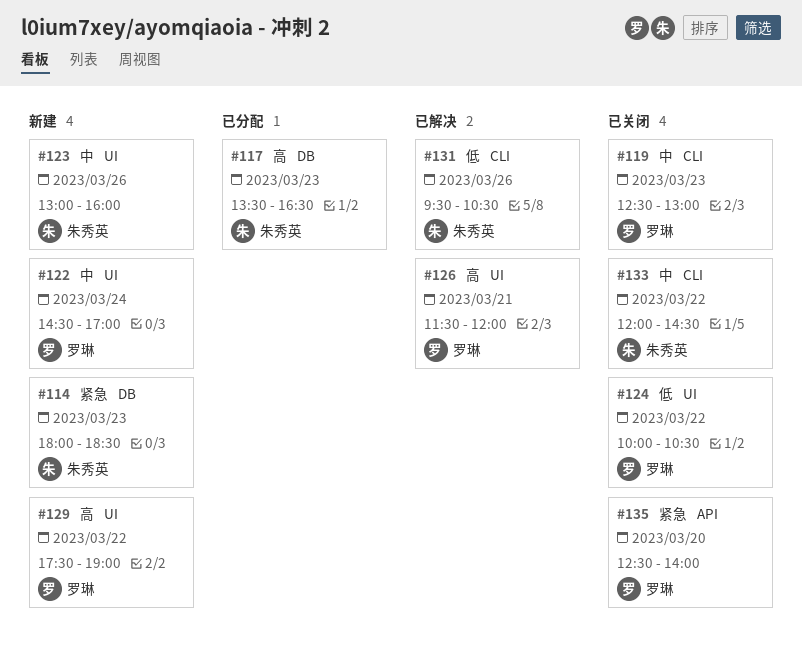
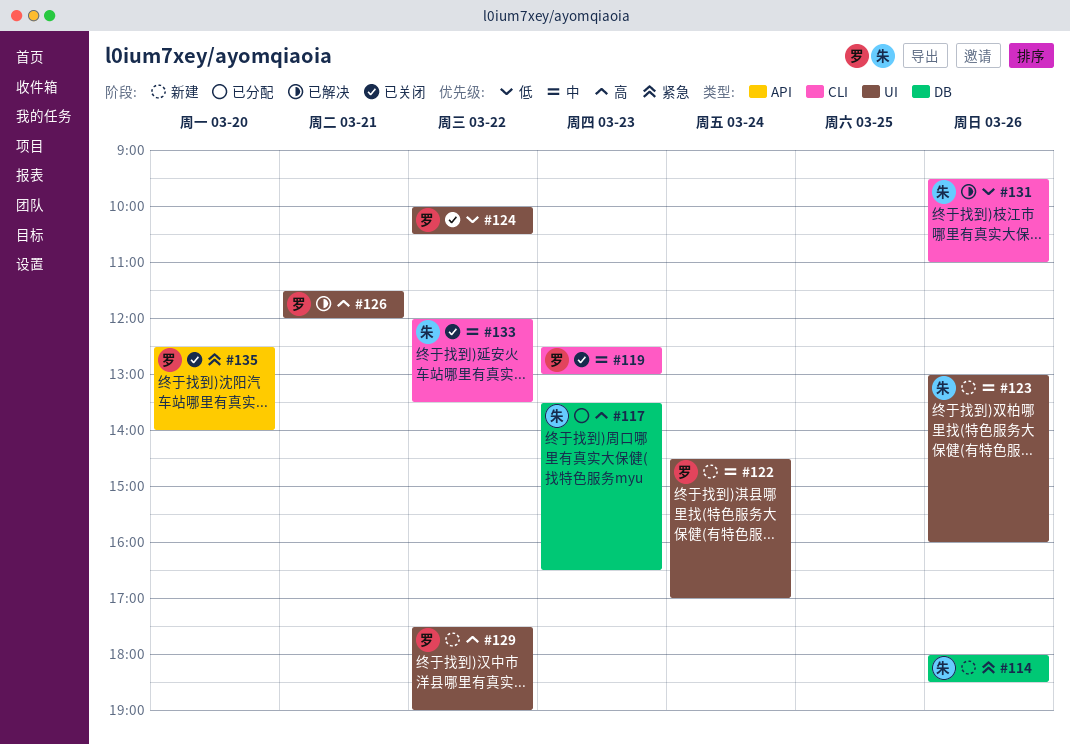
#114, day: Mar 23 -> Mar 26
#131, ends: 10:30 -> 11:00
#133, ends: 14:30 -> 13:30

